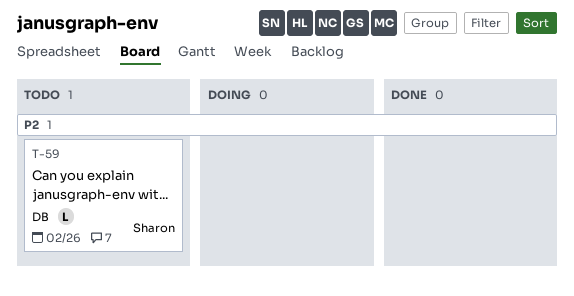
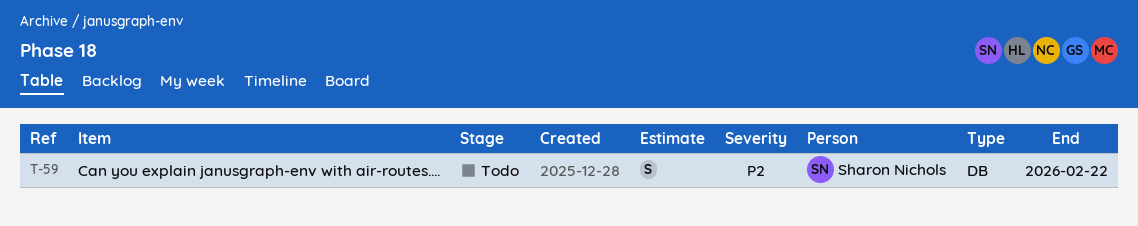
T-59, estimate: L -> S
T-59, due: Feb 26 -> Feb 22

